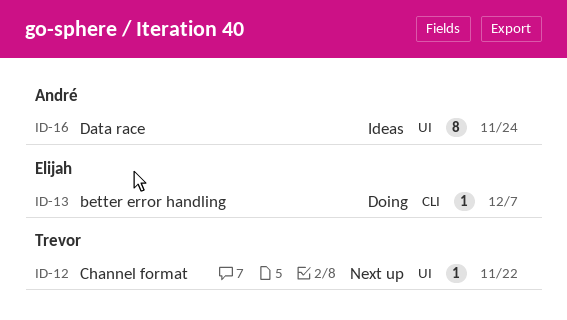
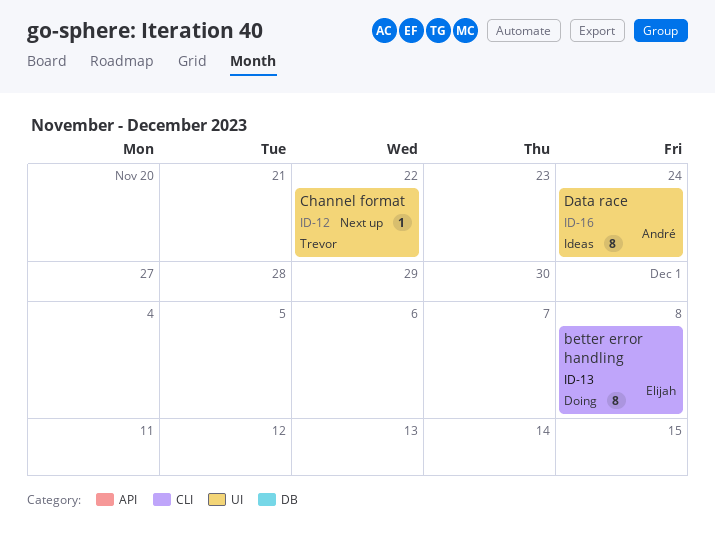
ID-13, estimate: 1 -> 8
ID-13, due: Dec 7 -> Dec 8

